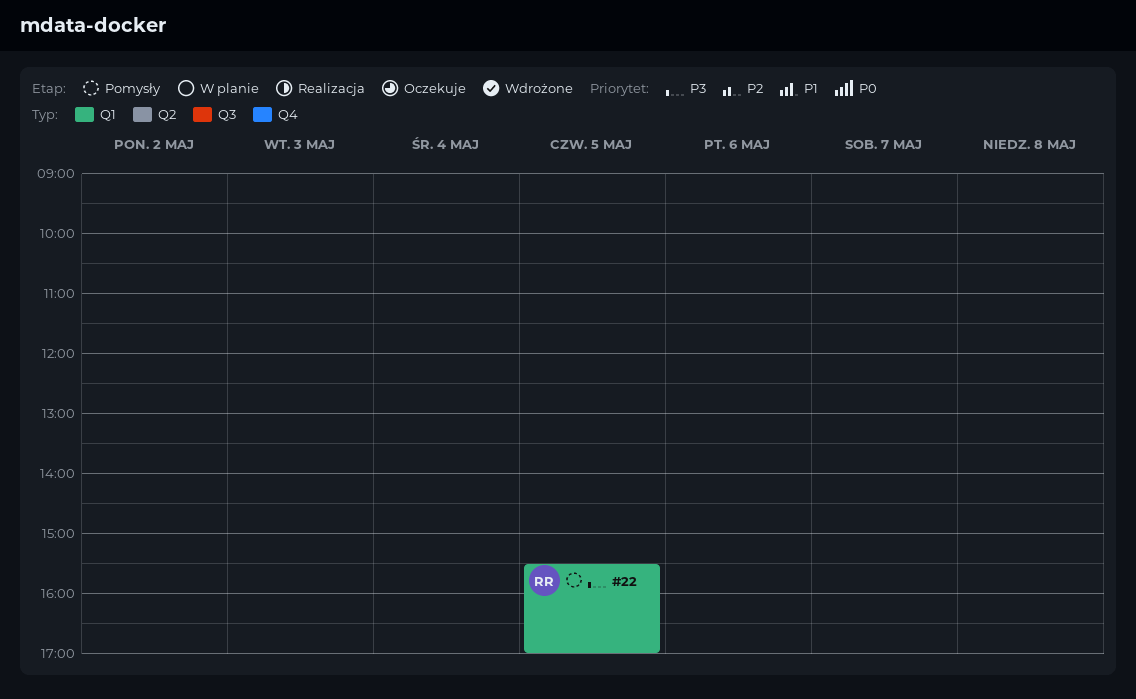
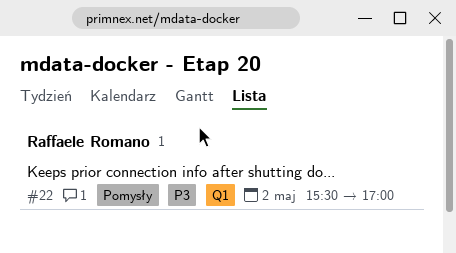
#22, day: May 5 -> May 2

